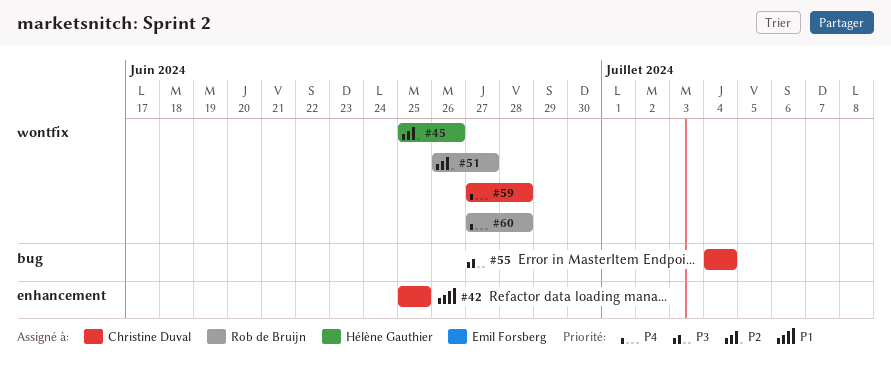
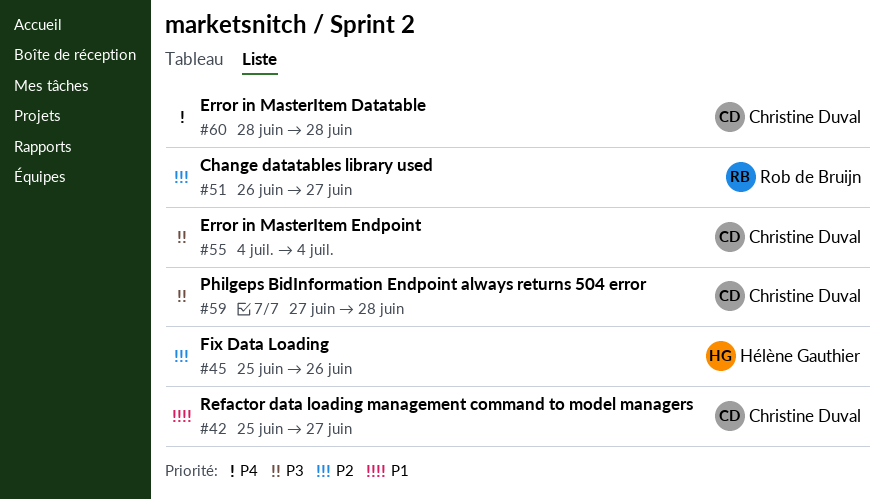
#42, due: Jun 25 -> Jun 27
#59, priority: P4 -> P3
#60, owner: Rob de Bruijn -> Christine Duval
#60, start: Jun 27 -> Jun 28

